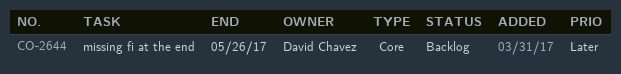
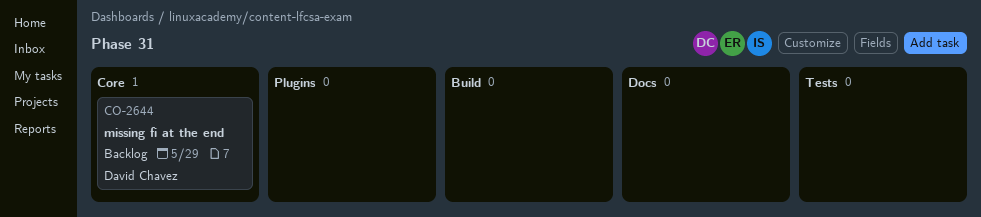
CO-2644, due: May 26 -> May 29

